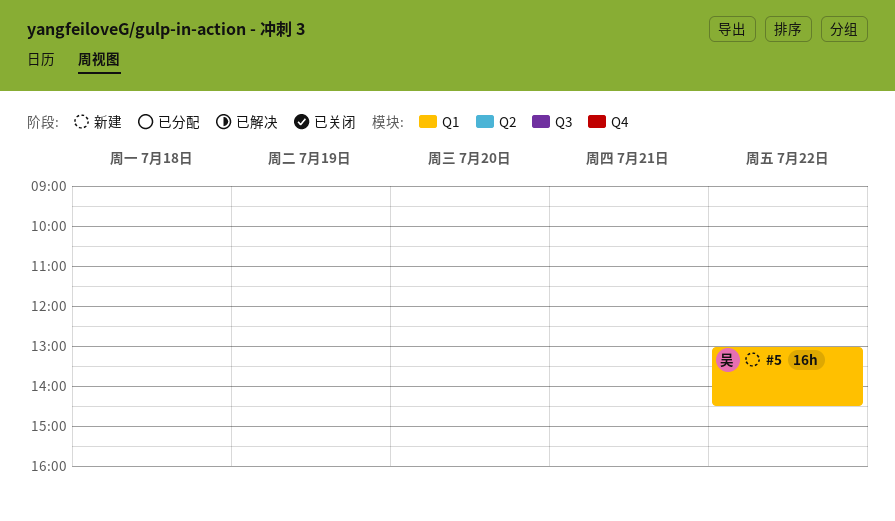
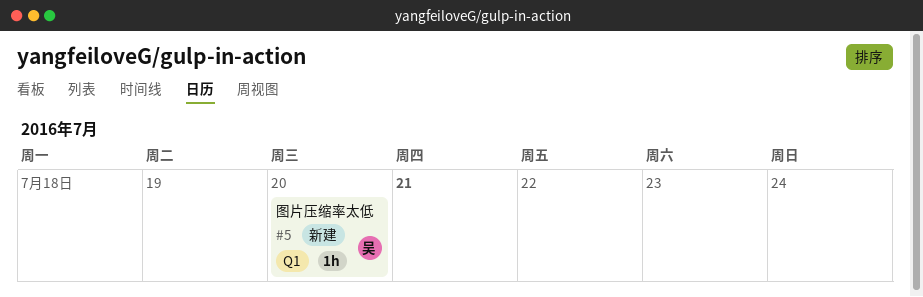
#5, estimate: 16h -> 1h
#5, day: Jul 22 -> Jul 20

